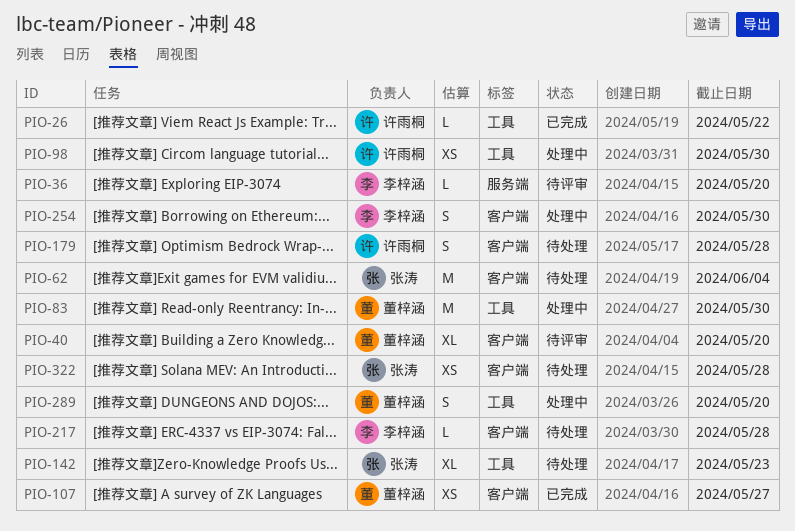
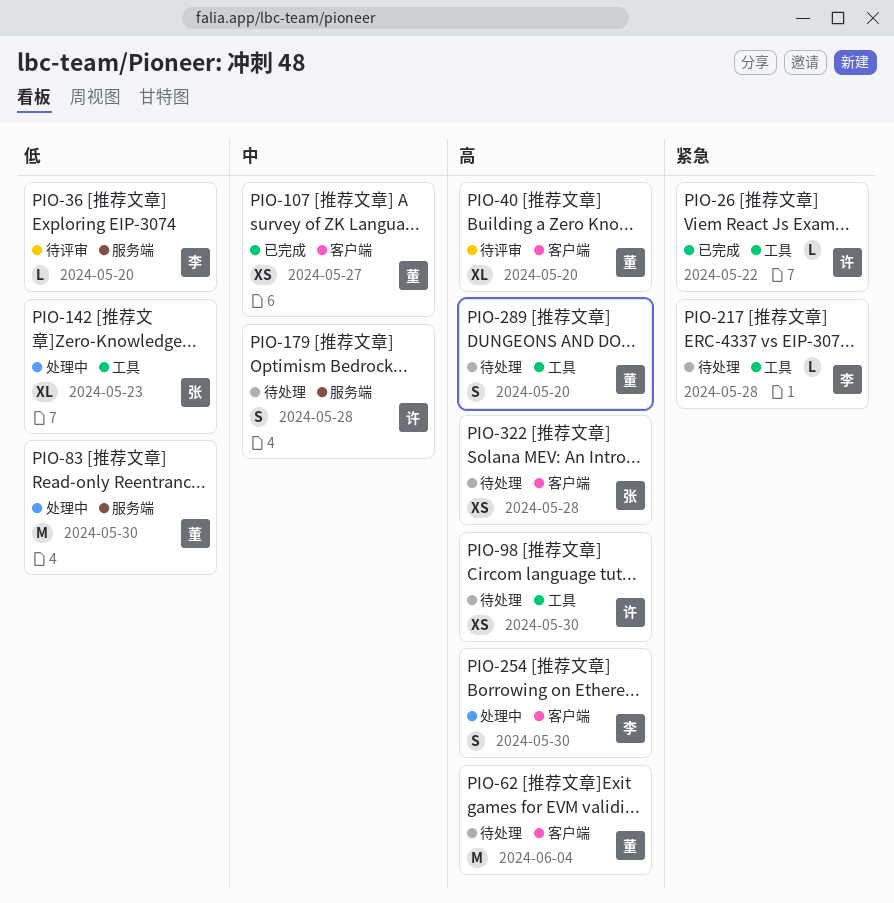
PIO-62, owner: 张涛 -> 董梓涵
PIO-83, label: 工具 -> 服务端
PIO-98, status: 处理中 -> 待处理
PIO-142, status: 待处理 -> 处理中
PIO-179, label: 客户端 -> 服务端
PIO-217, label: 客户端 -> 工具
PIO-289, status: 处理中 -> 待处理

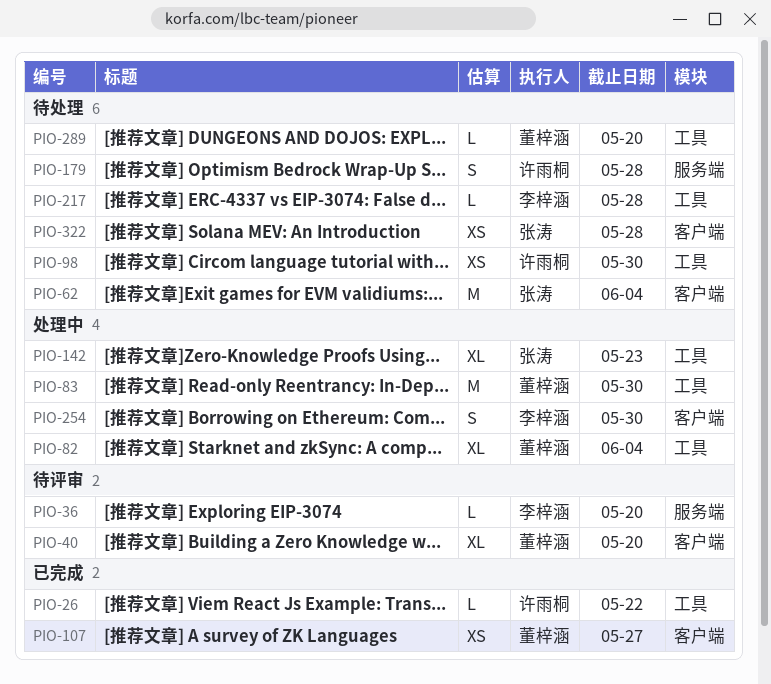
PIO-62, owner: 董梓涵 -> 张涛
PIO-82: none -> present
PIO-83, label: 服务端 -> 工具
PIO-289, estimate: S -> L

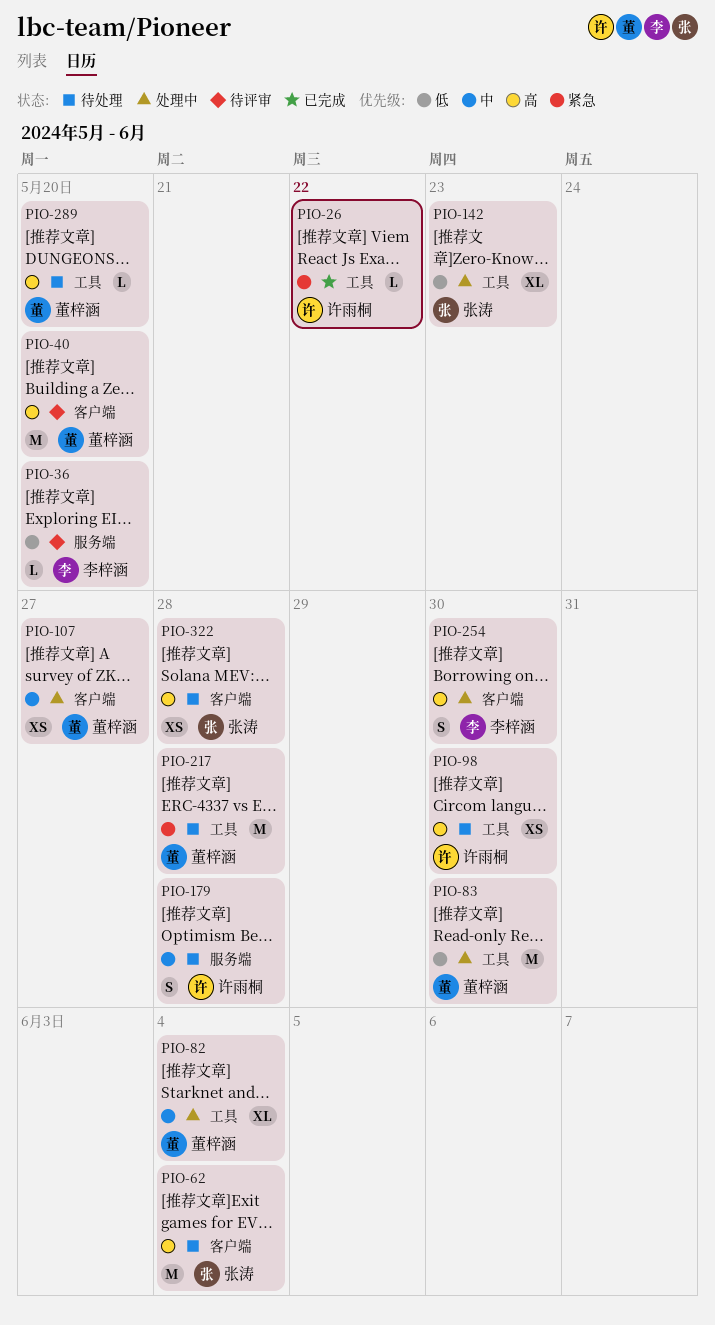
PIO-40, estimate: XL -> M
PIO-107, status: 已完成 -> 处理中
PIO-217, owner: 李梓涵 -> 董梓涵
PIO-217, estimate: L -> M

